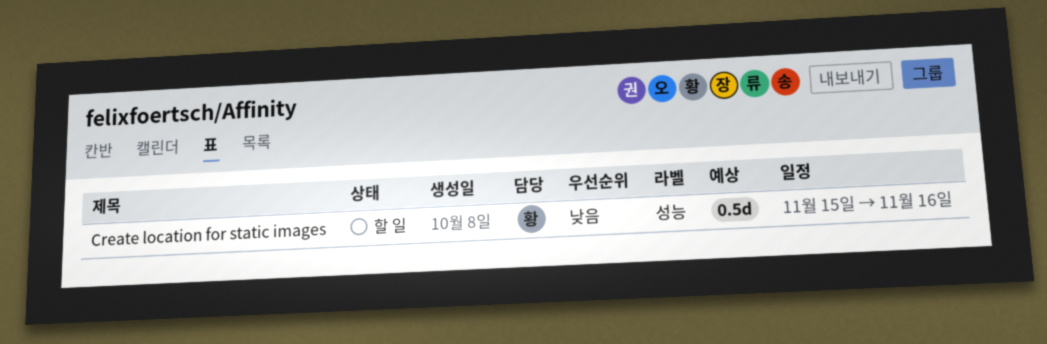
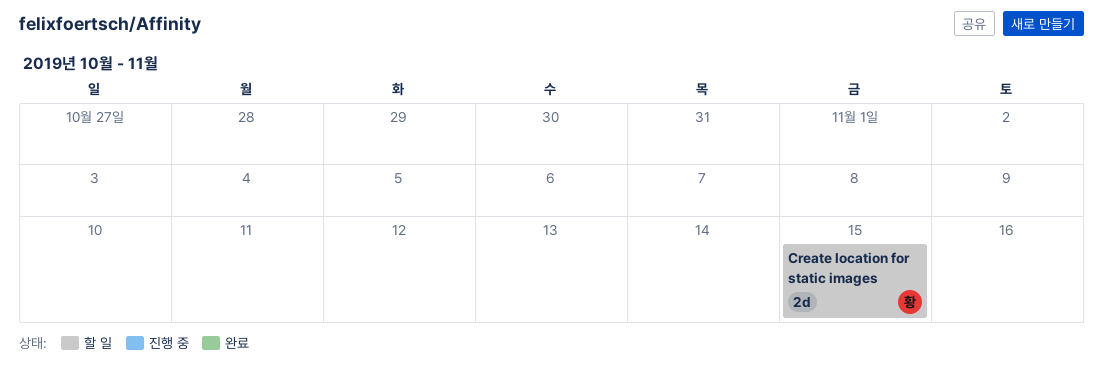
Create location for static images, estimate: 0.5d -> 2d
Create location for static images, due: Nov 16 -> Nov 15

